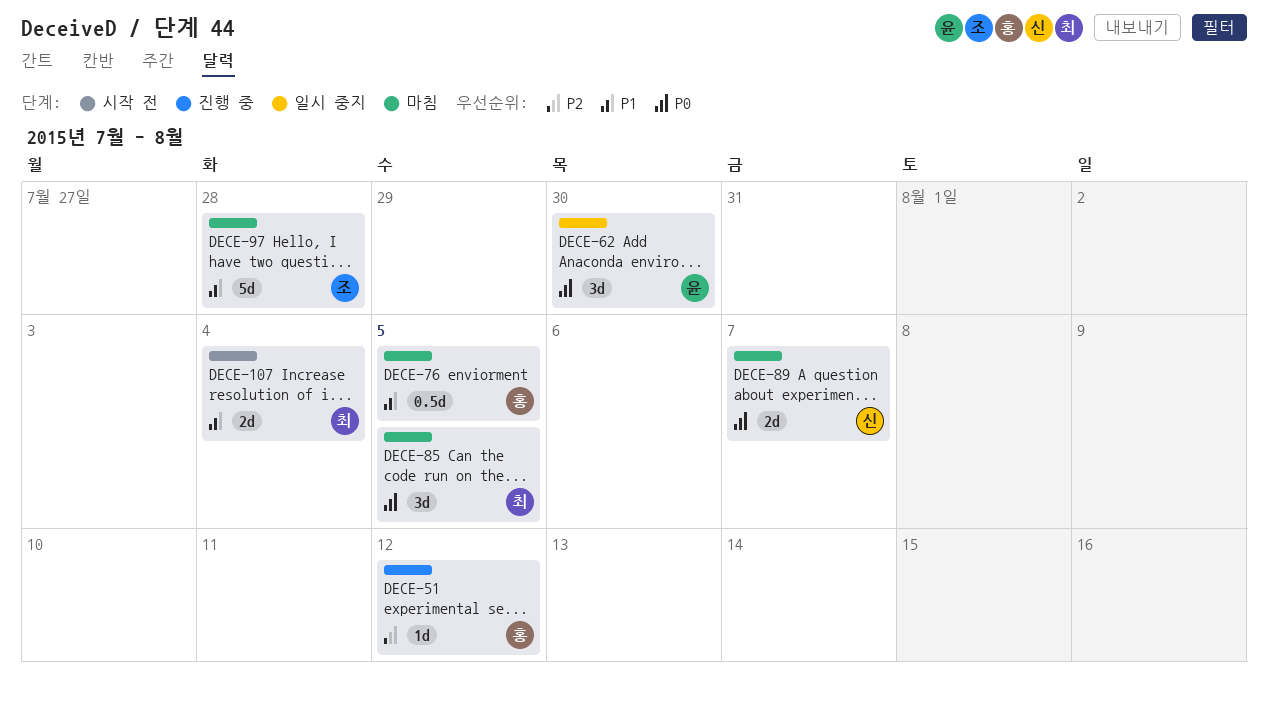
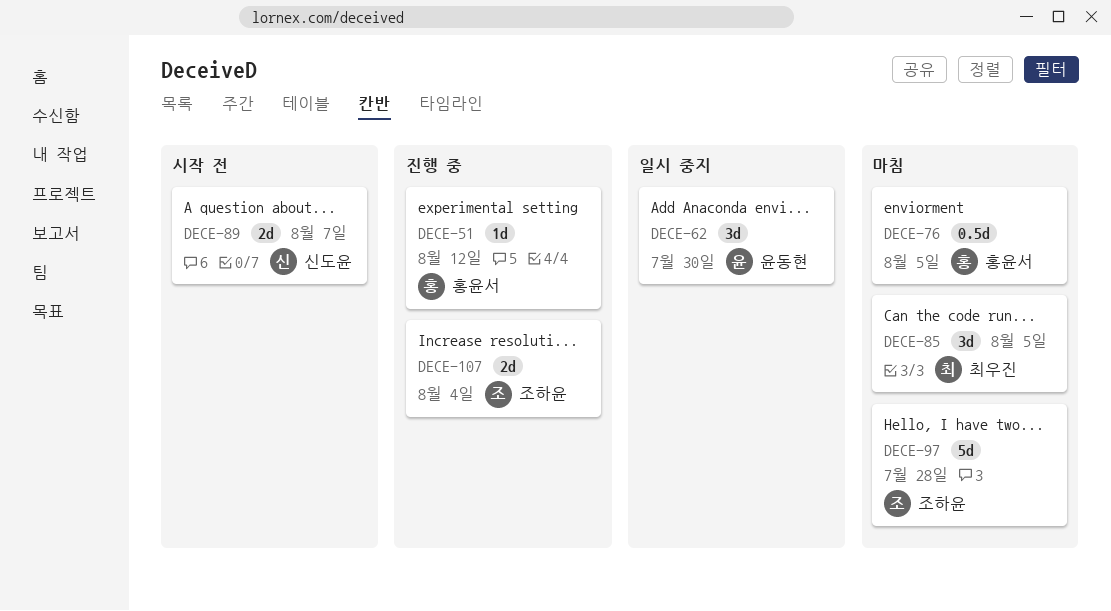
DECE-89, status: 마침 -> 시작 전
DECE-107, status: 시작 전 -> 진행 중
DECE-107, owner: 최우진 -> 조하윤

